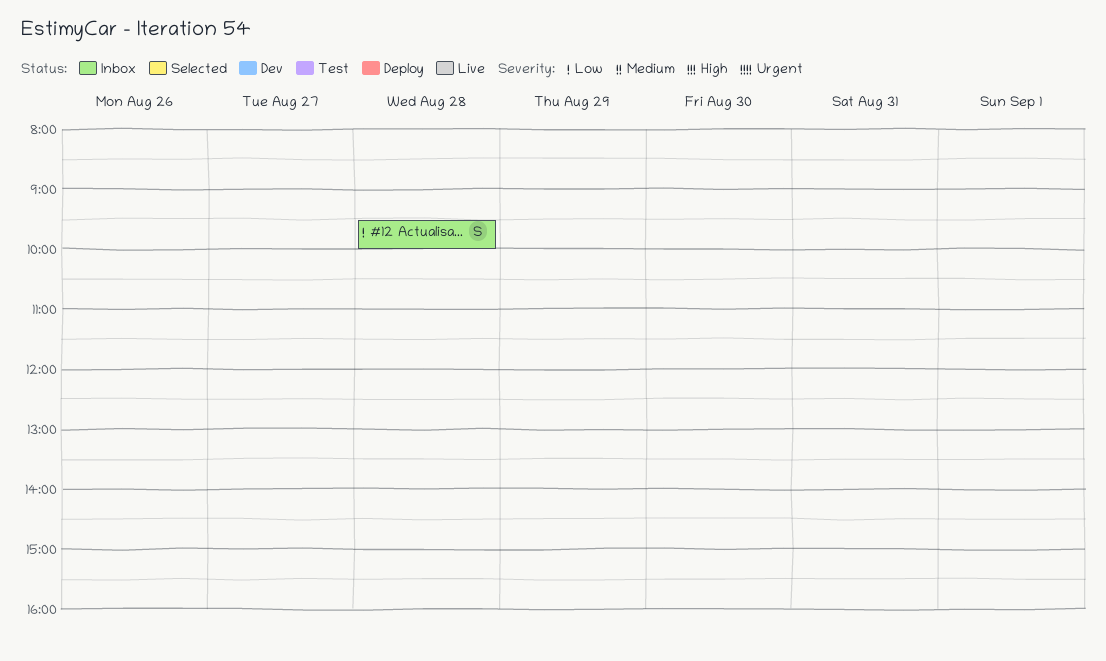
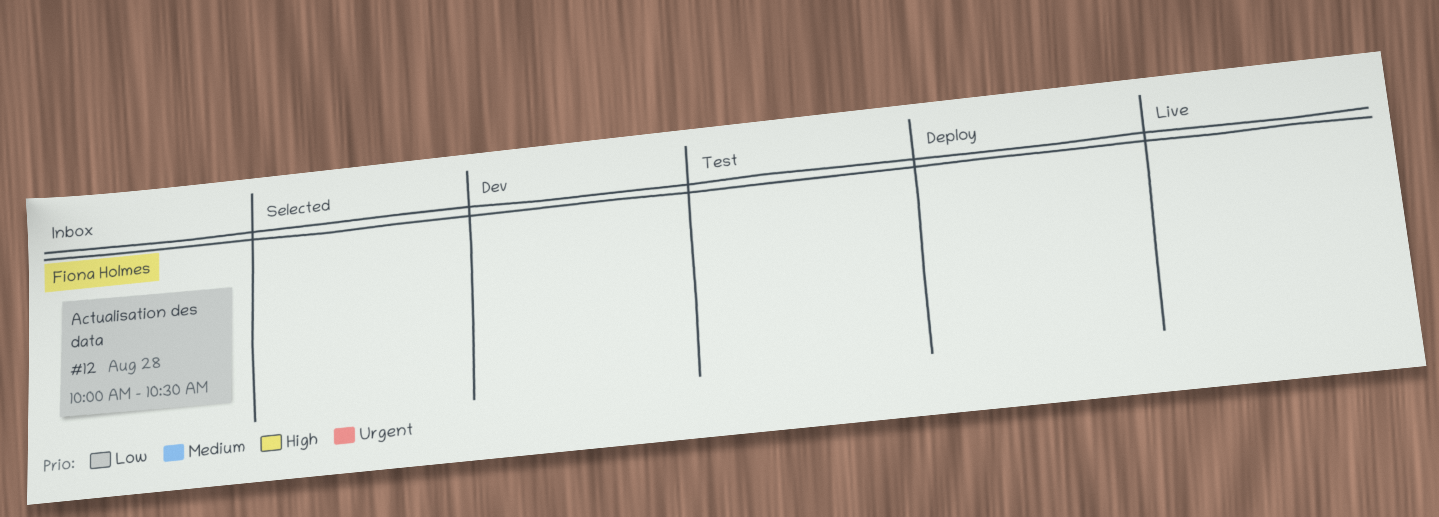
#12, begins: 09:30 -> 10:00
#12, ends: 10:00 -> 10:30

